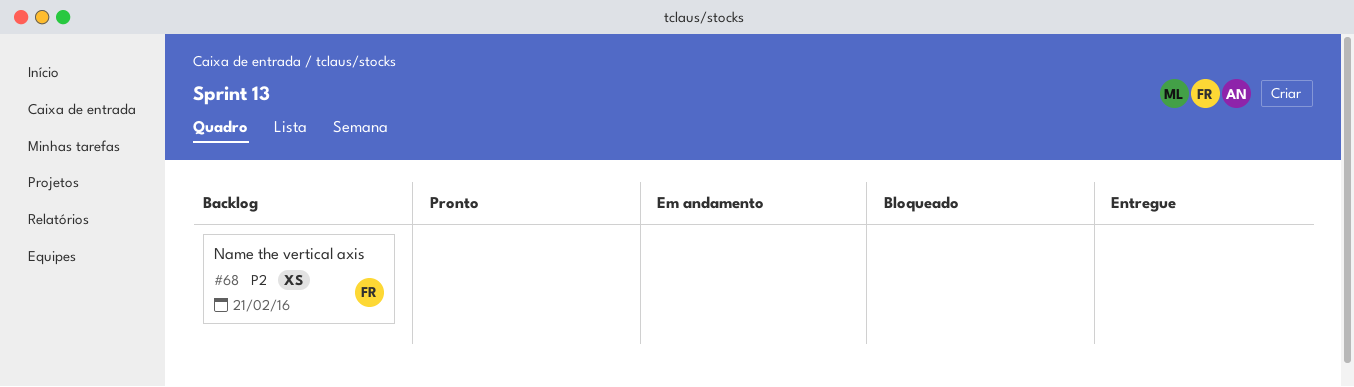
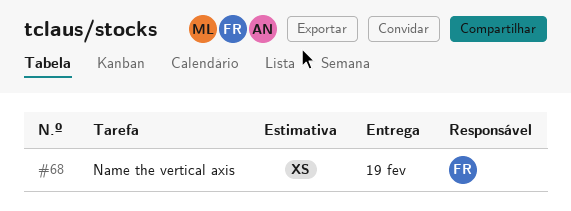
#68, due: Feb 21 -> Feb 19

